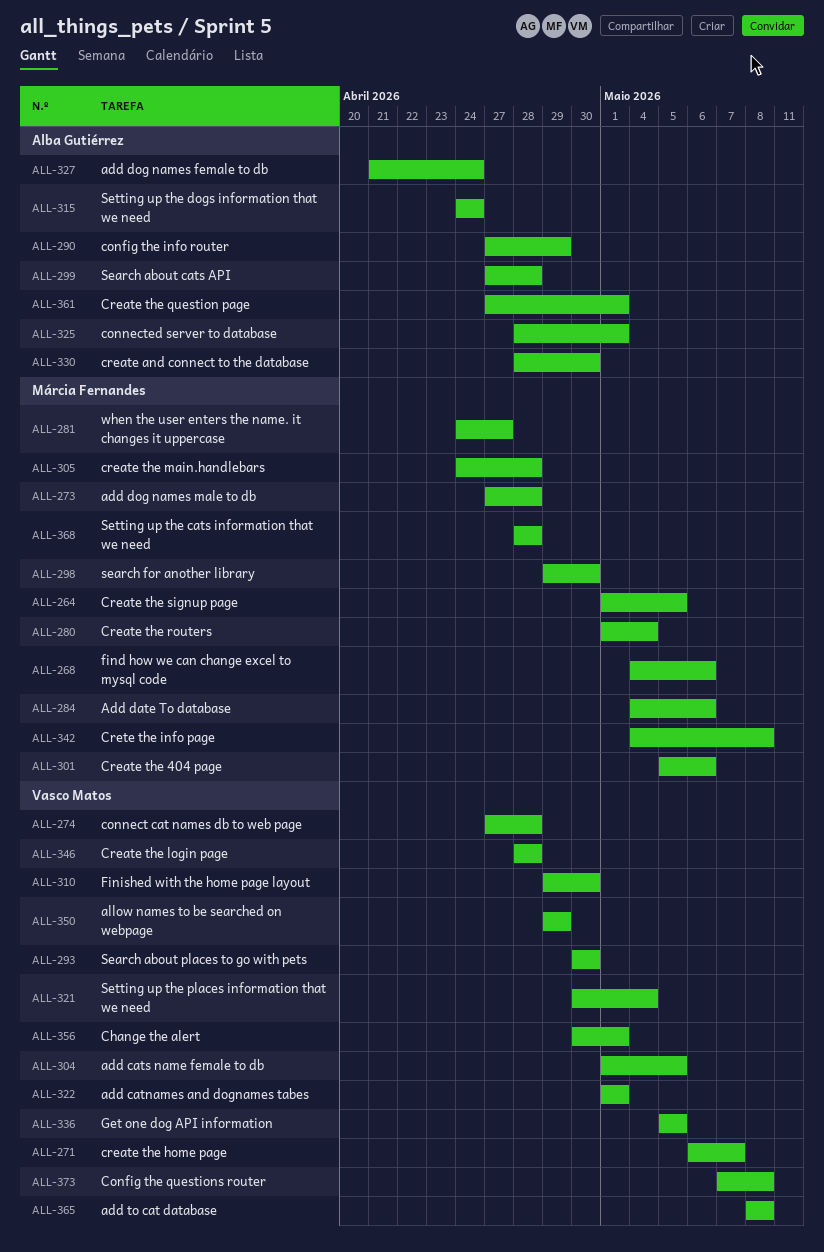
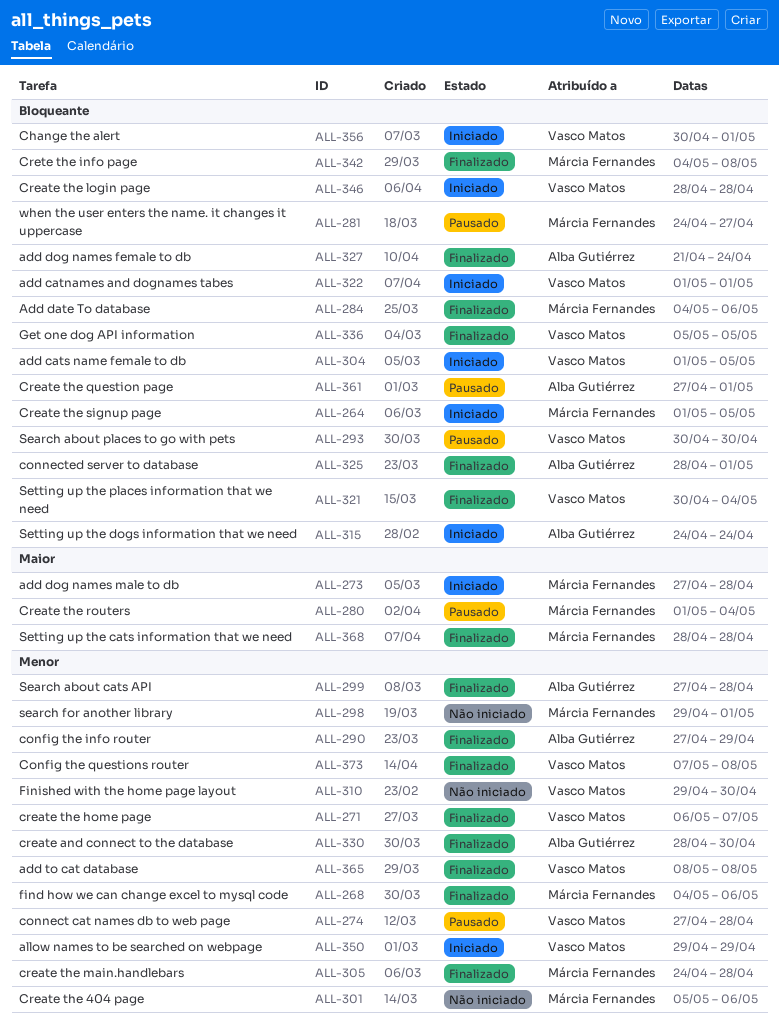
ALL-298, due: Apr 30 -> May 1

